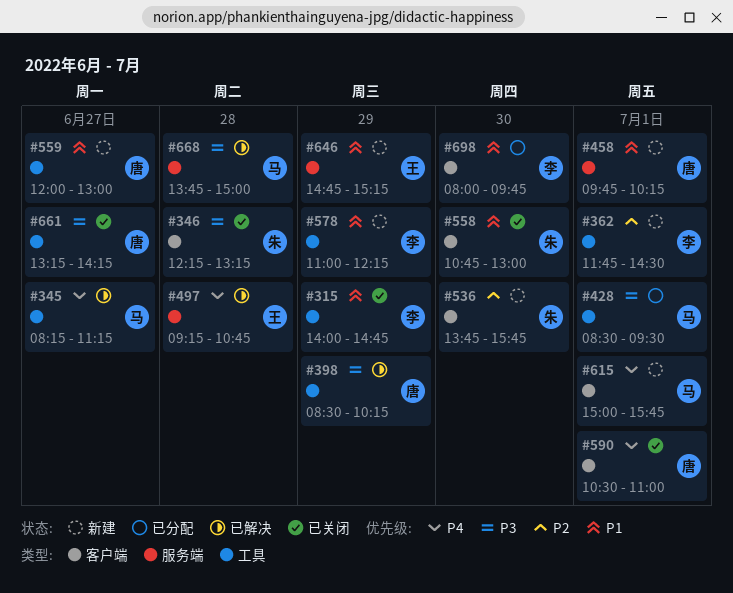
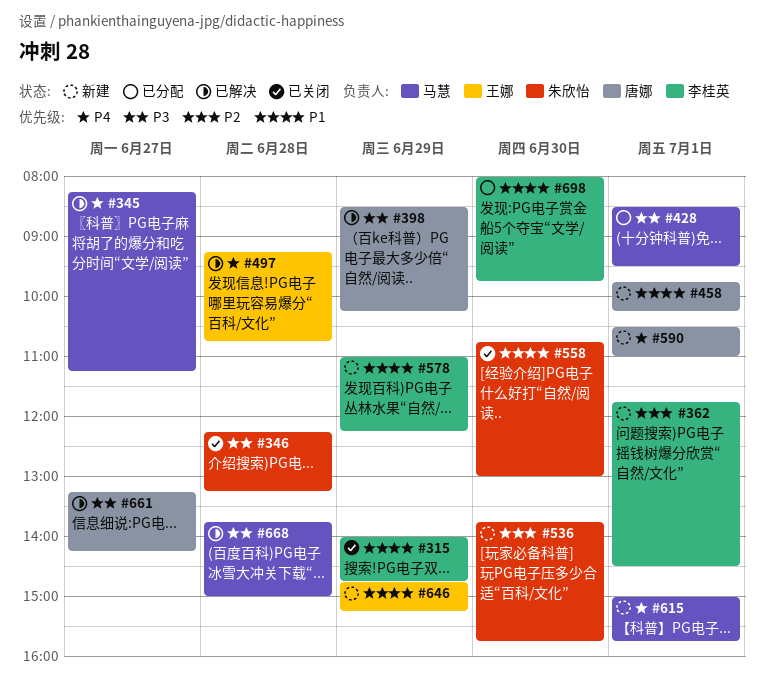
#559: present -> none
#590, status: 已关闭 -> 新建
#661, status: 已关闭 -> 已解决

